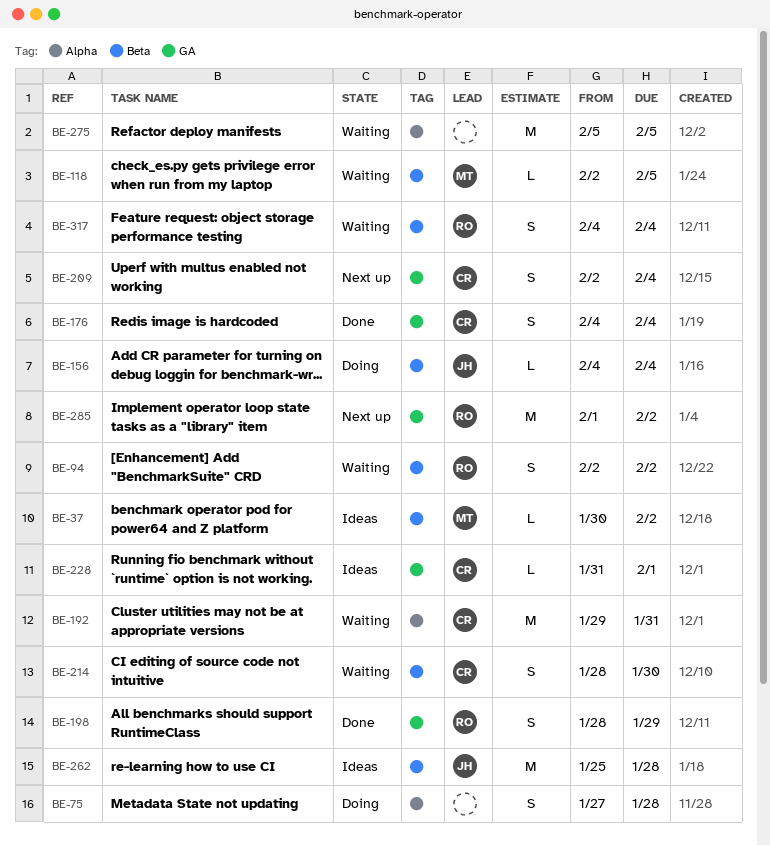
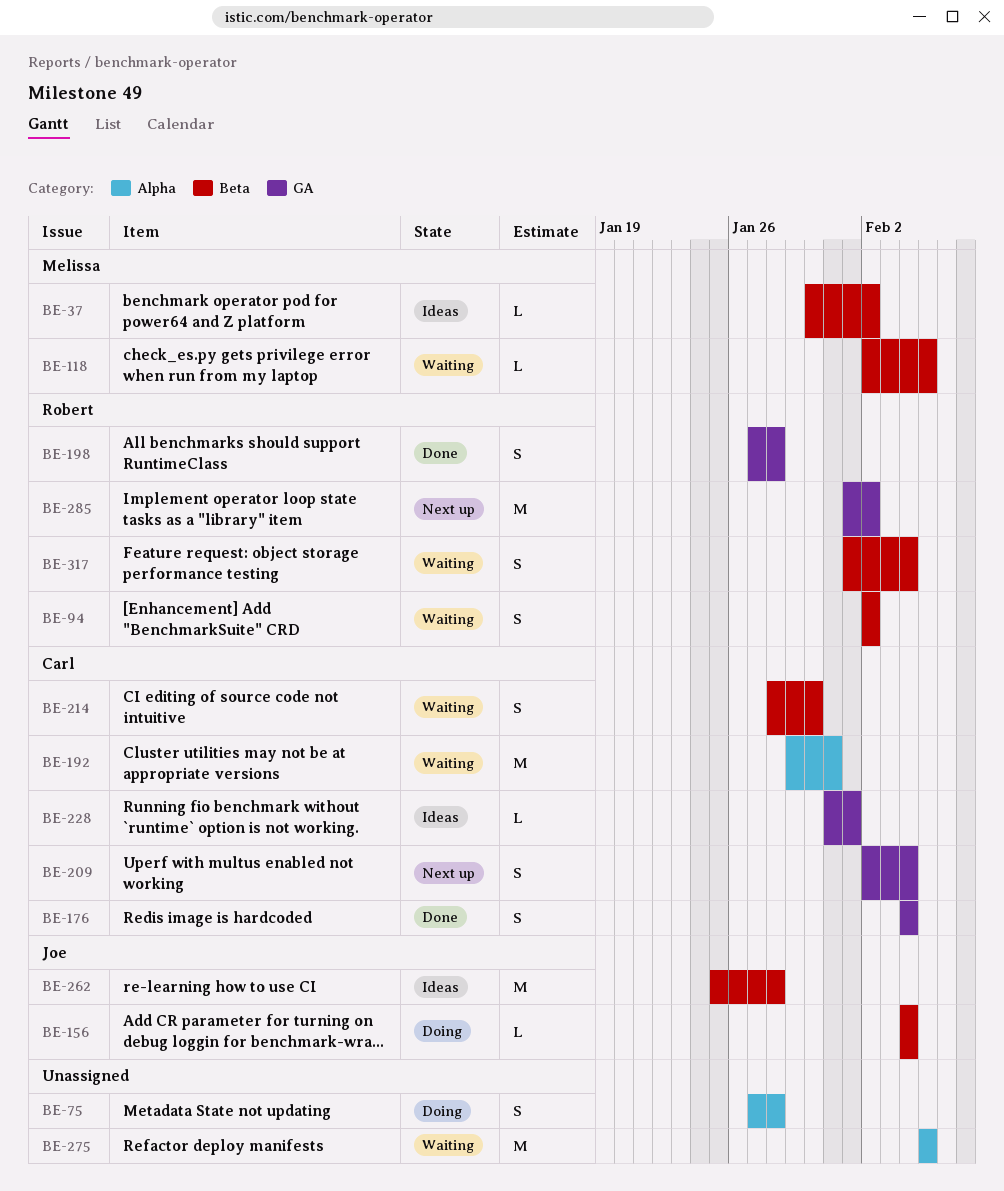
BE-198, start: Jan 28 -> Jan 27
BE-198, due: Jan 29 -> Jan 28
BE-317, start: Feb 4 -> Feb 1

